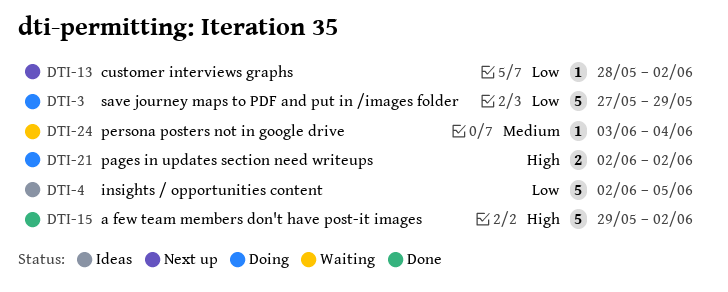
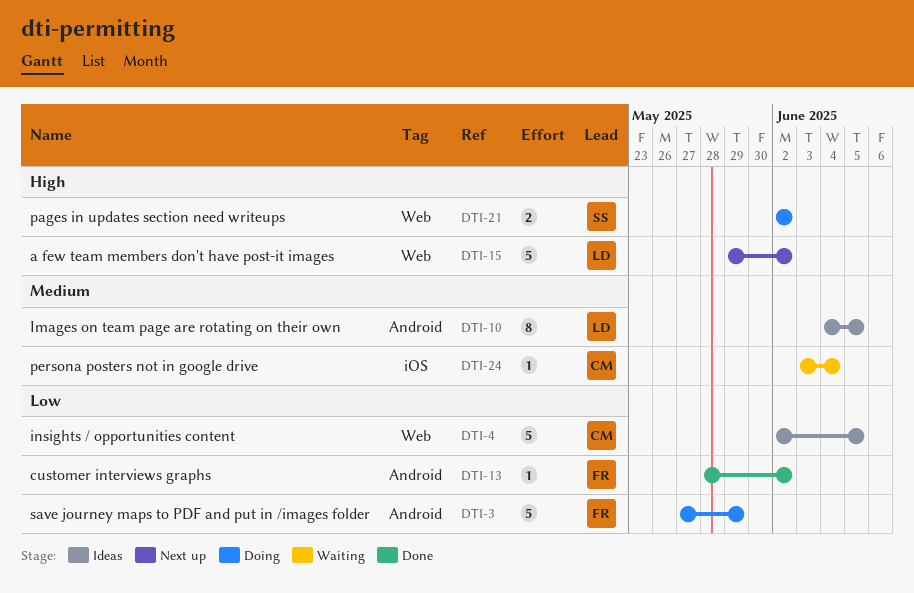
DTI-10: none -> present
DTI-13, status: Next up -> Done
DTI-15, status: Done -> Next up

